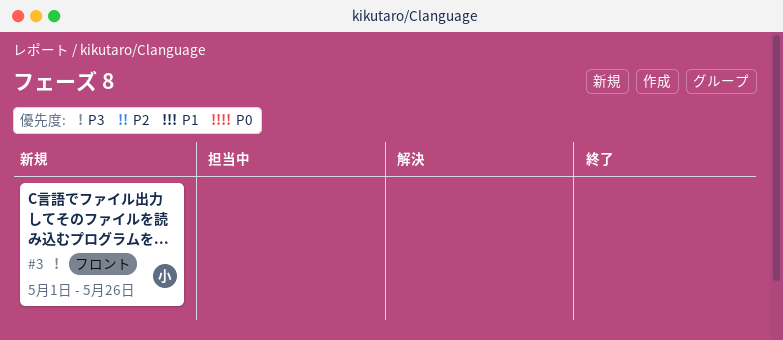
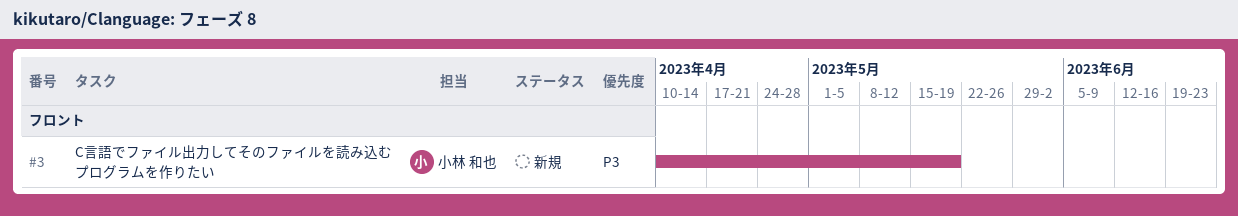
#3, start: May 1 -> Apr 10
#3, due: May 26 -> May 19

